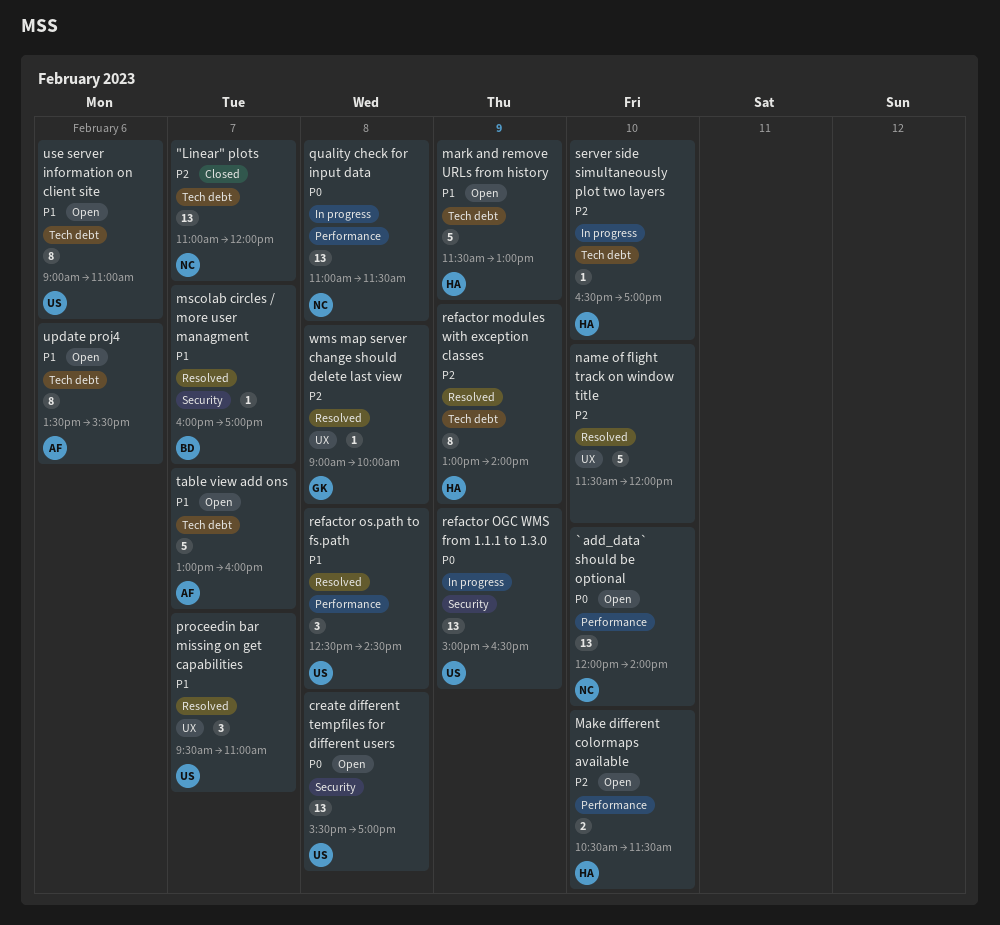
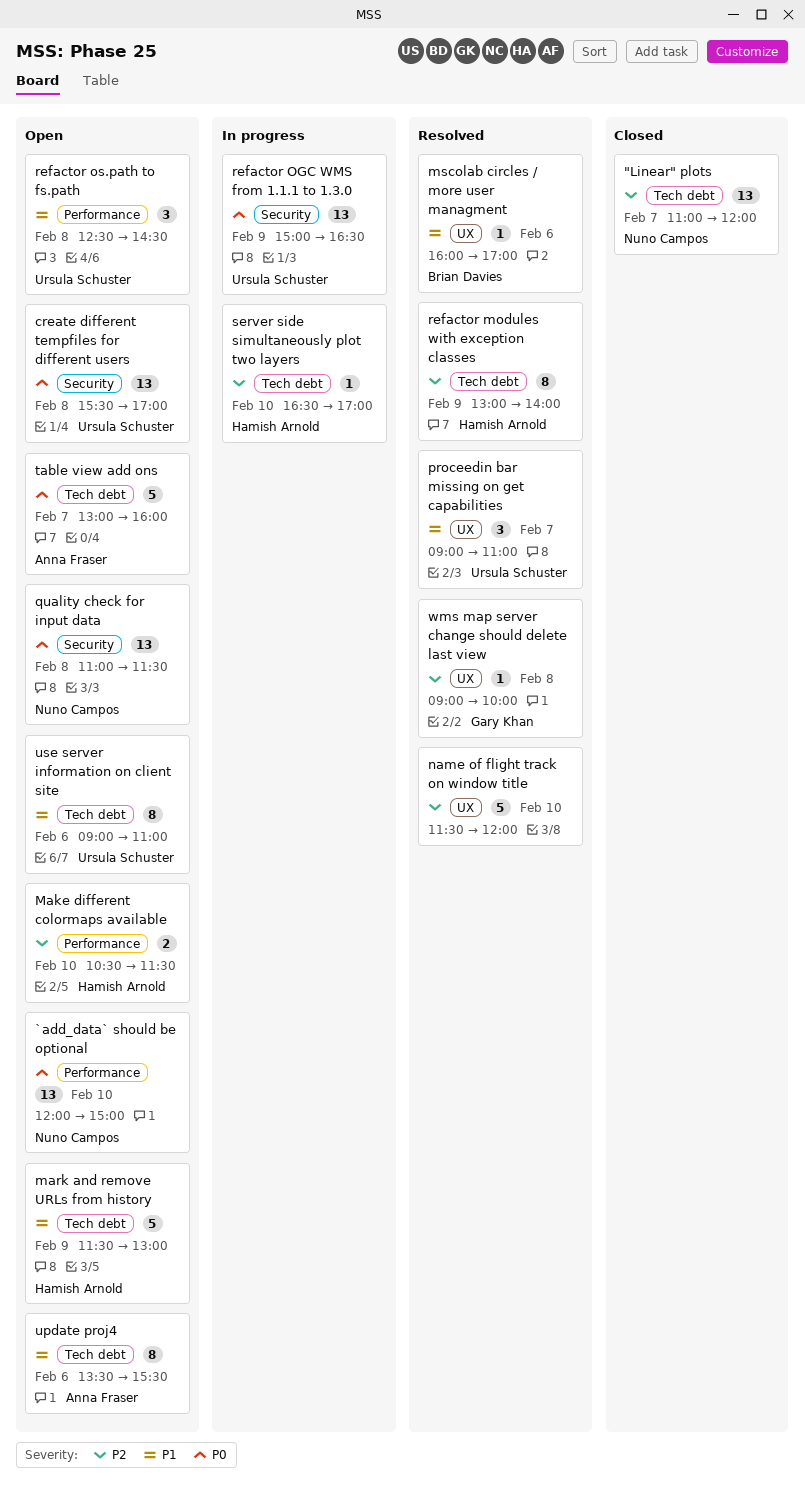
`add_data` should be optional, ends: 14:00 -> 15:00
mscolab circles / more user managment, label: Security -> UX
mscolab circles / more user managment, day: Feb 7 -> Feb 6
proceedin bar missing on get capabilities, begins: 09:30 -> 09:00
quality check for input data, status: In progress -> Open
quality check for input data, label: Performance -> Security
refactor os.path to fs.path, status: Resolved -> Open
table view add ons, priority: P1 -> P0

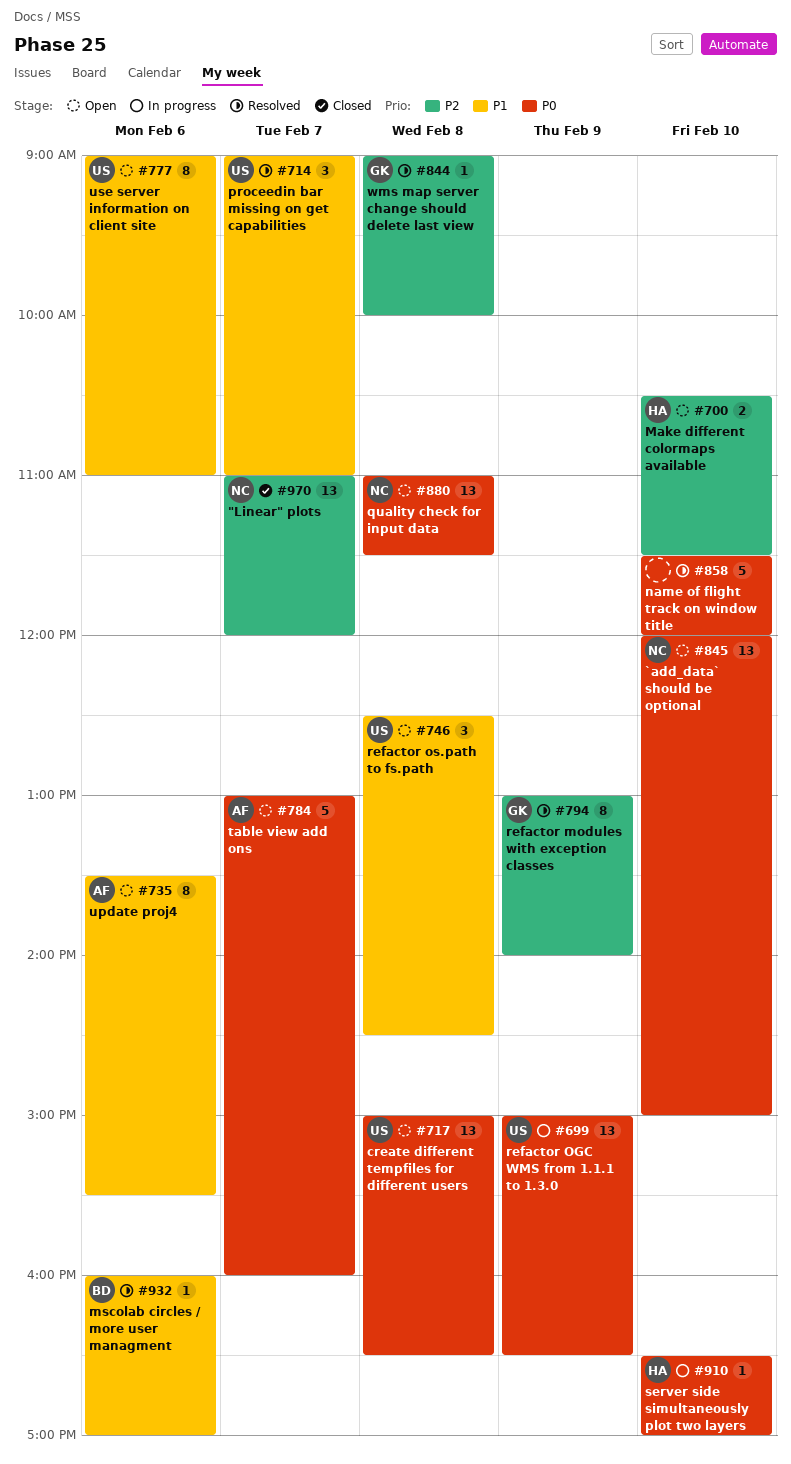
create different tempfiles for different users, begins: 15:30 -> 15:00
create different tempfiles for different users, ends: 17:00 -> 16:30
mark and remove URLs from history: present -> none
name of flight track on window title, priority: P2 -> P0
refactor modules with exception classes, owner: Hamish Arnold -> Gary Khan
server side simultaneously plot two layers, priority: P2 -> P0

